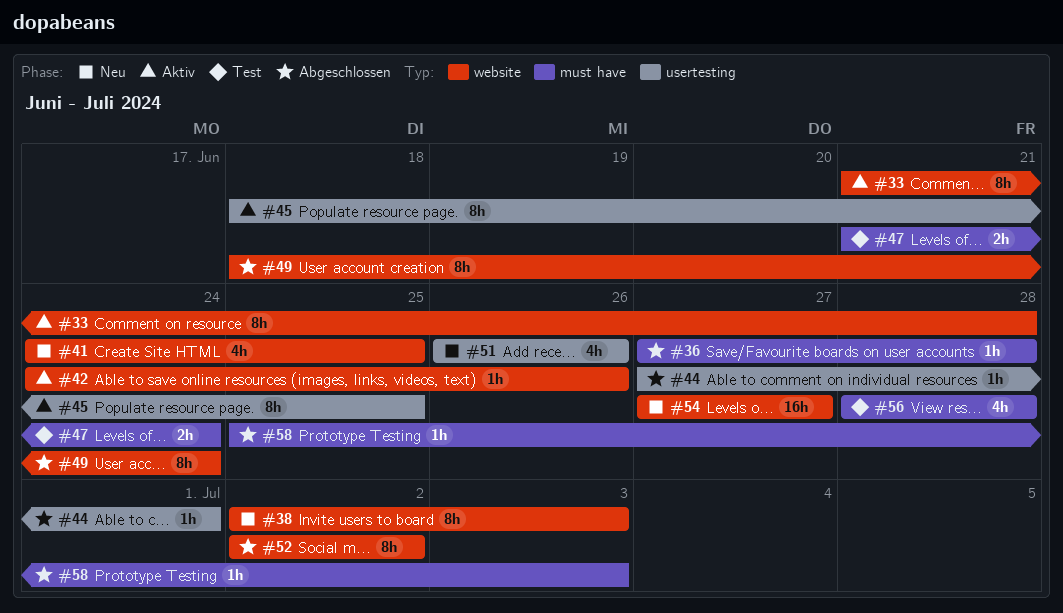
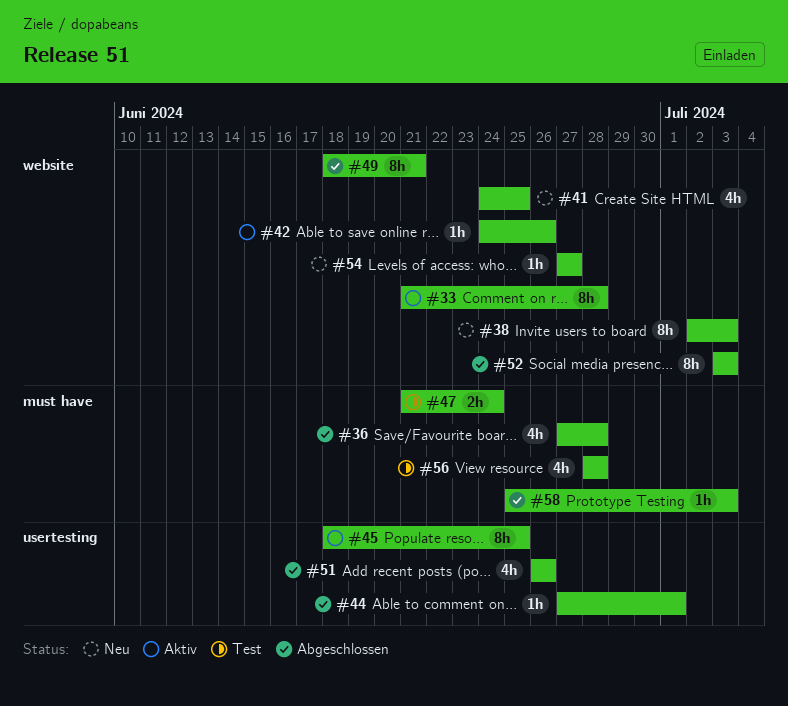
#36, estimate: 1h -> 4h
#49, due: Jun 24 -> Jun 21
#51, status: Neu -> Abgeschlossen
#52, start: Jul 2 -> Jul 3
#52, due: Jul 2 -> Jul 3
#54, estimate: 16h -> 1h

